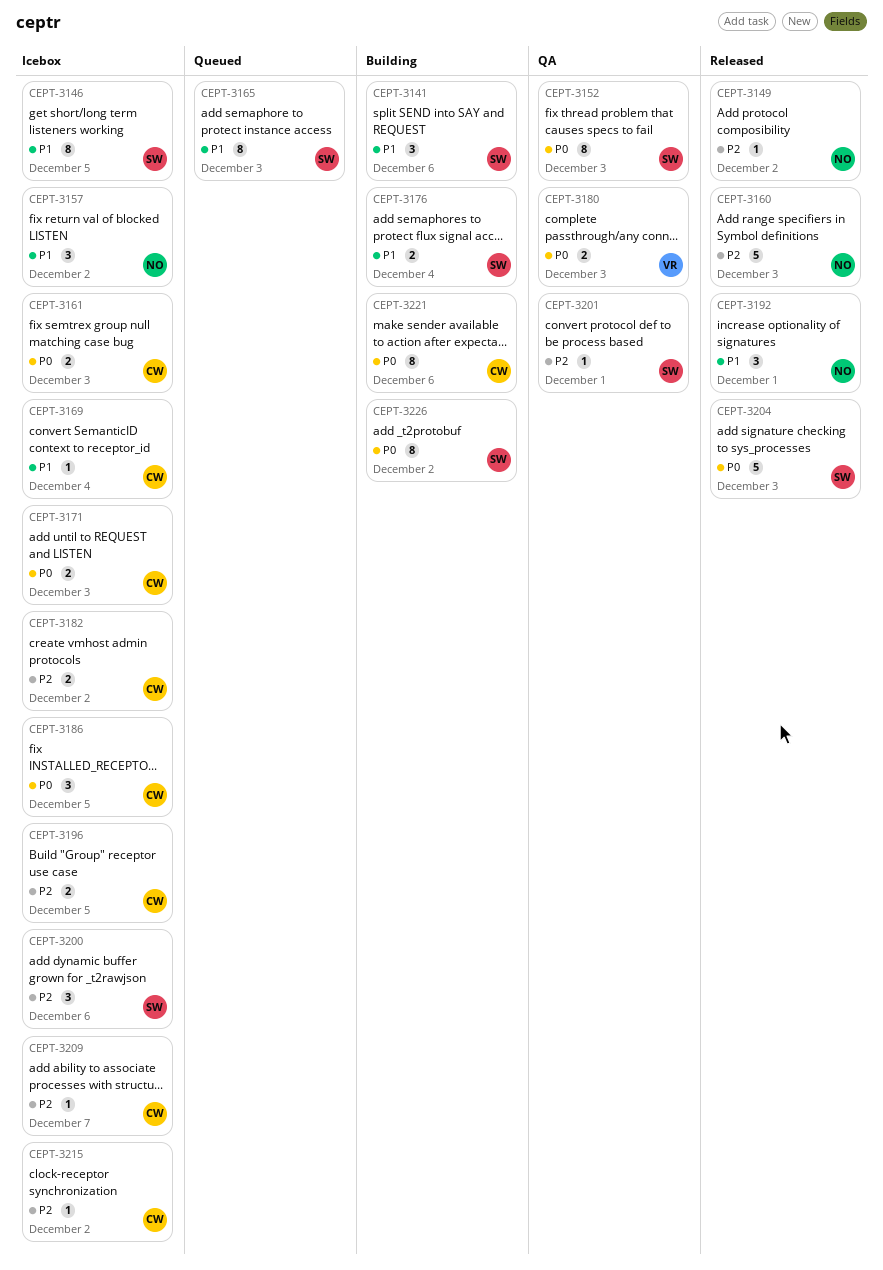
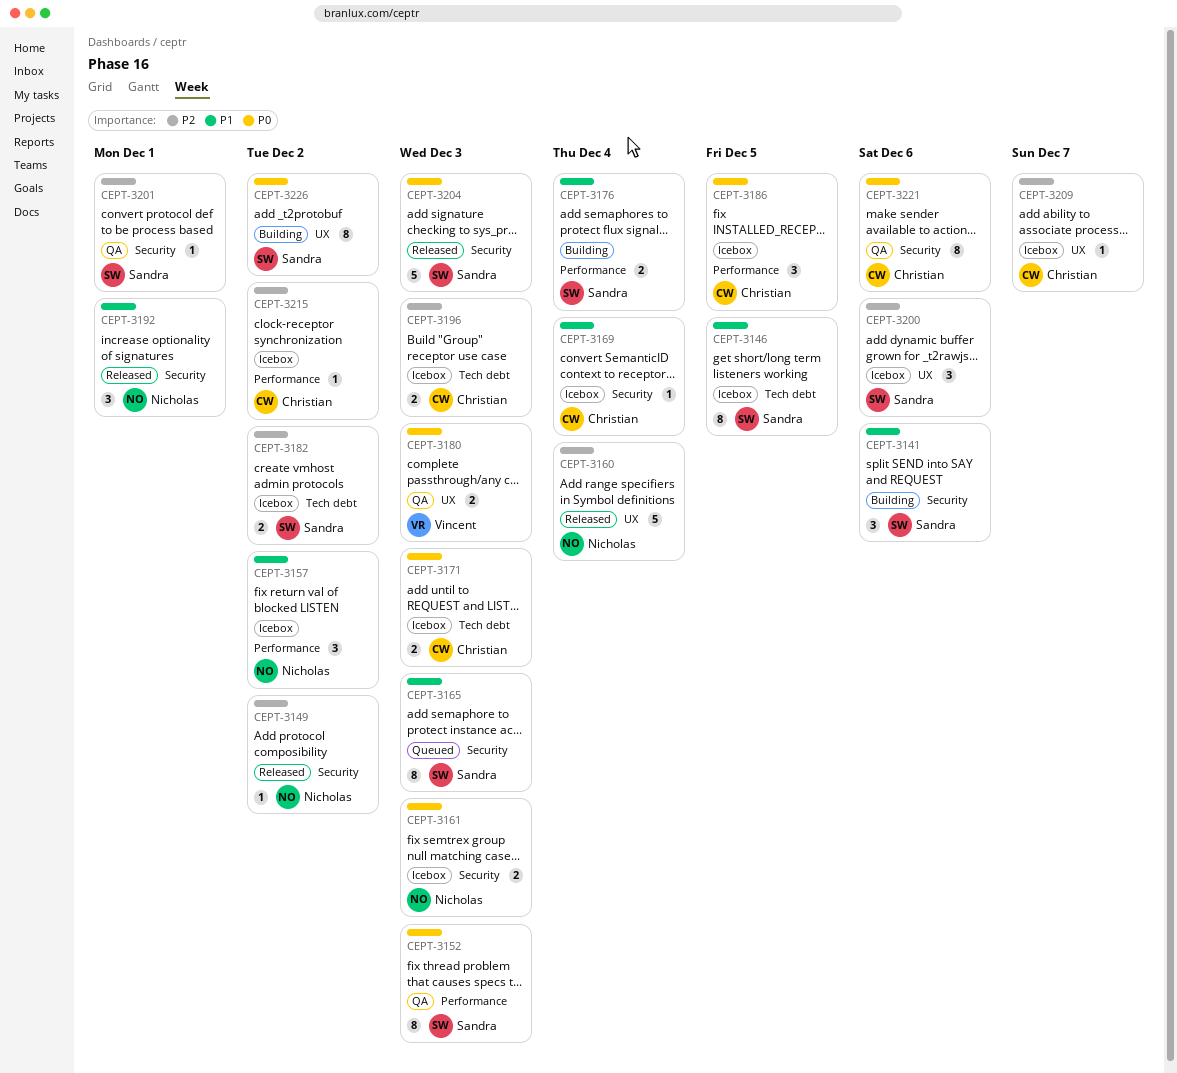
CEPT-3160, due: Dec 3 -> Dec 4
CEPT-3161, owner: Christian -> Nicholas
CEPT-3182, owner: Christian -> Sandra
CEPT-3196, due: Dec 5 -> Dec 3
CEPT-3221, status: Building -> QA

